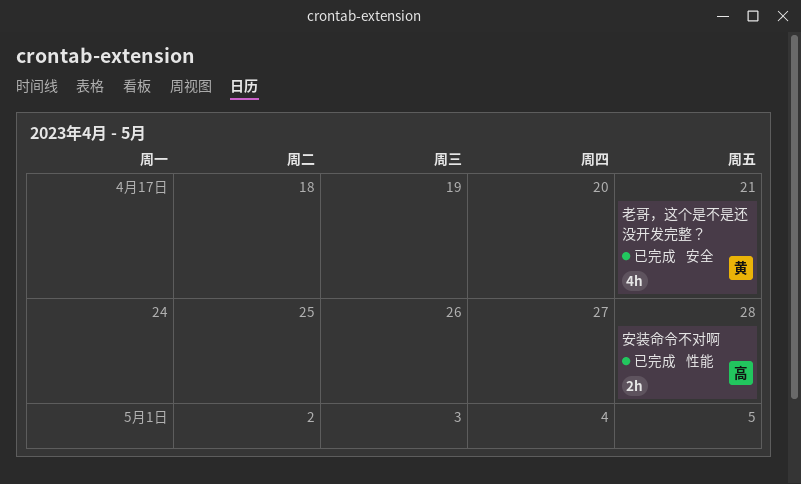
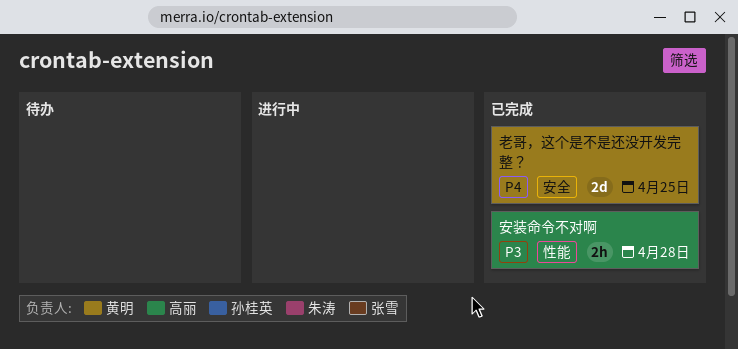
老哥，这个是不是还没开发完整？, estimate: 4h -> 2d
老哥，这个是不是还没开发完整？, due: Apr 21 -> Apr 25

